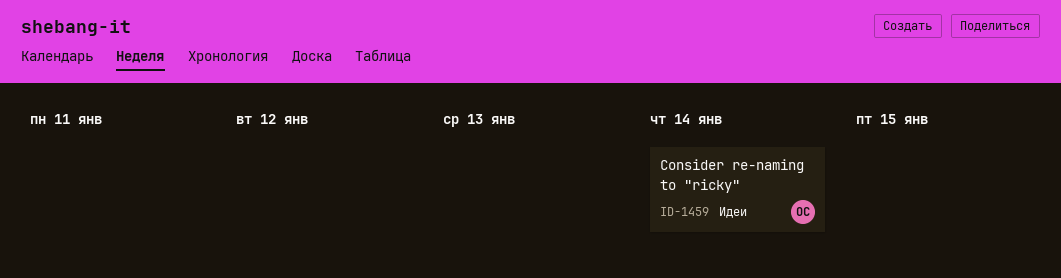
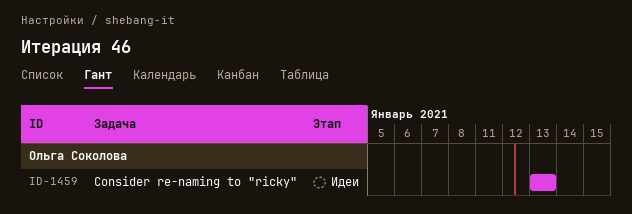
ID-1459, due: Jan 14 -> Jan 13

